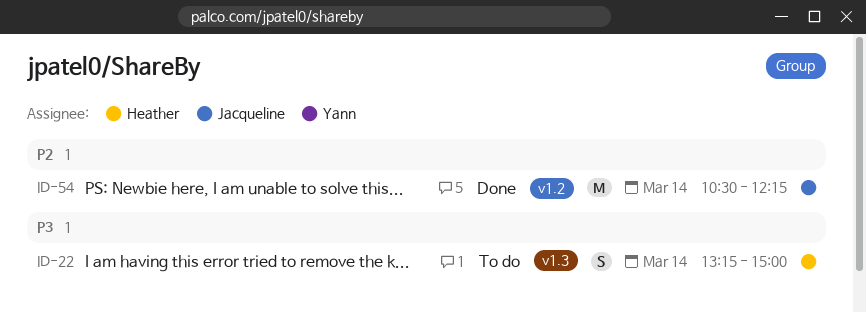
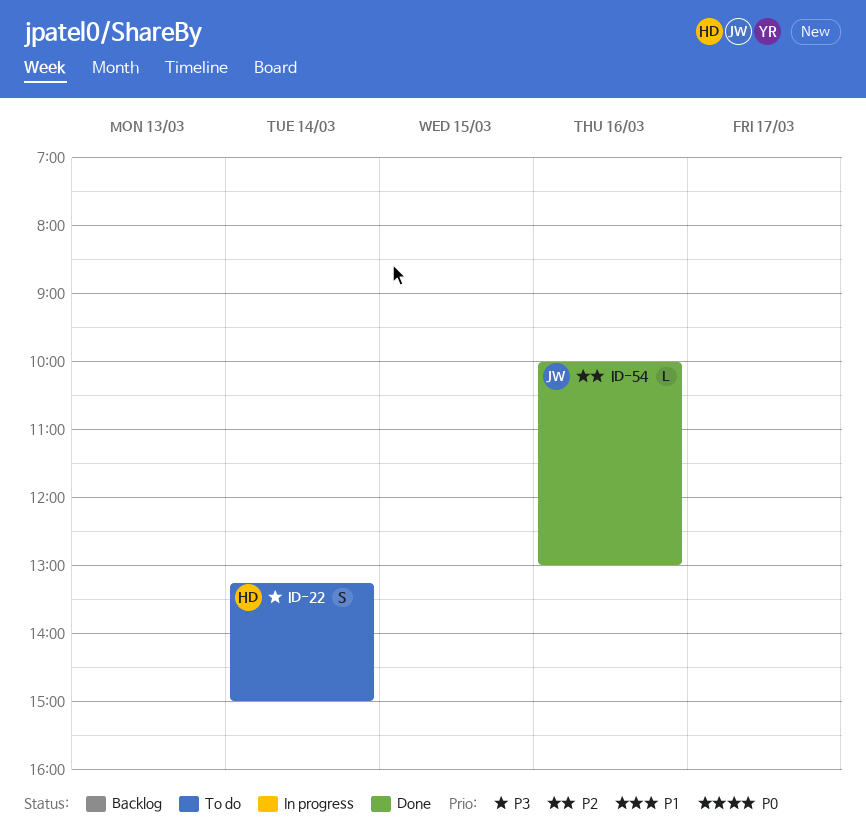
ID-54, estimate: M -> L
ID-54, day: Mar 14 -> Mar 16
ID-54, begins: 10:30 -> 10:00
ID-54, ends: 12:15 -> 13:00

